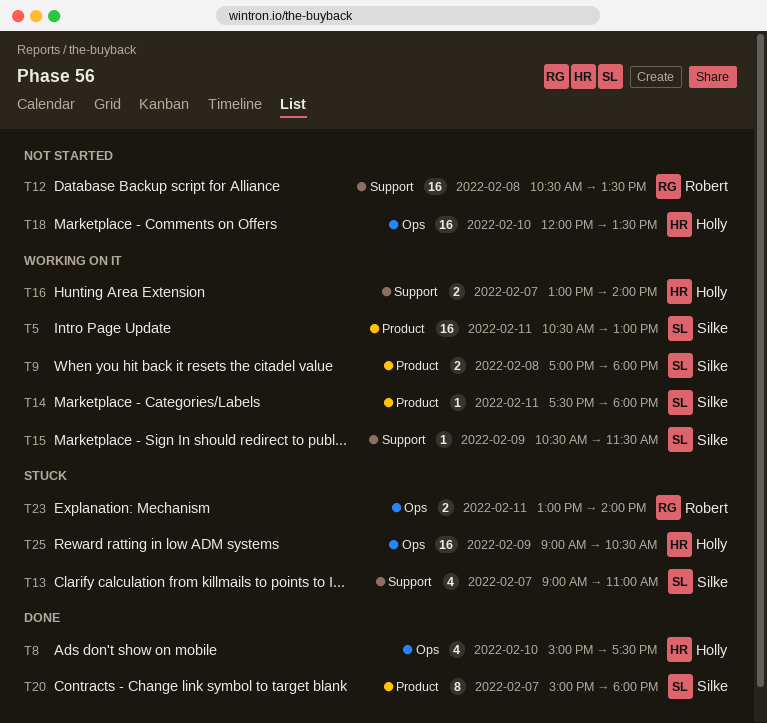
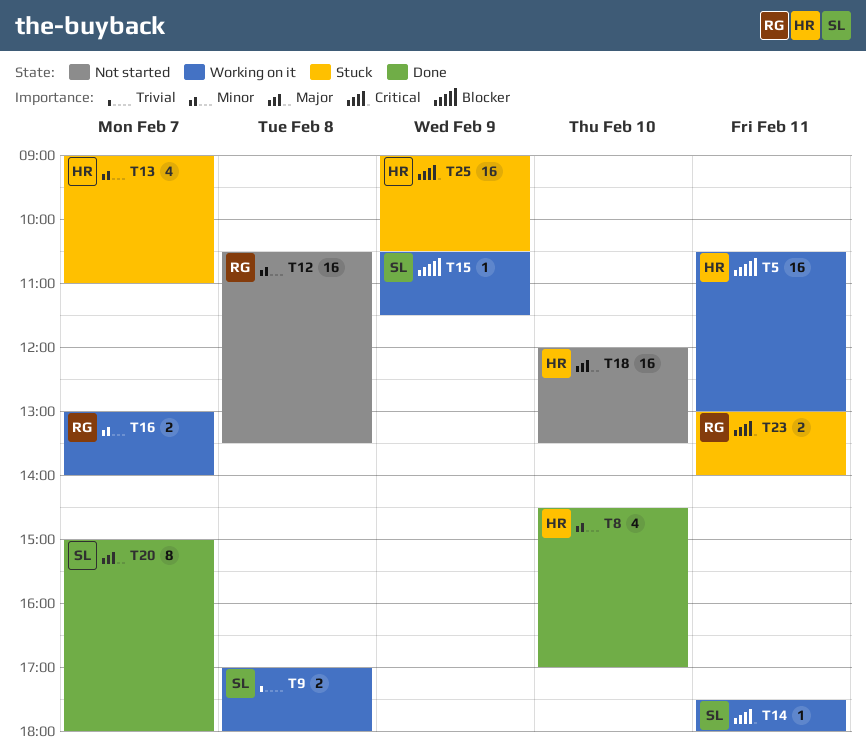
T5, owner: Silke -> Holly
T8, begins: 15:00 -> 14:30
T8, ends: 17:30 -> 17:00
T13, owner: Silke -> Holly
T16, owner: Holly -> Robert

